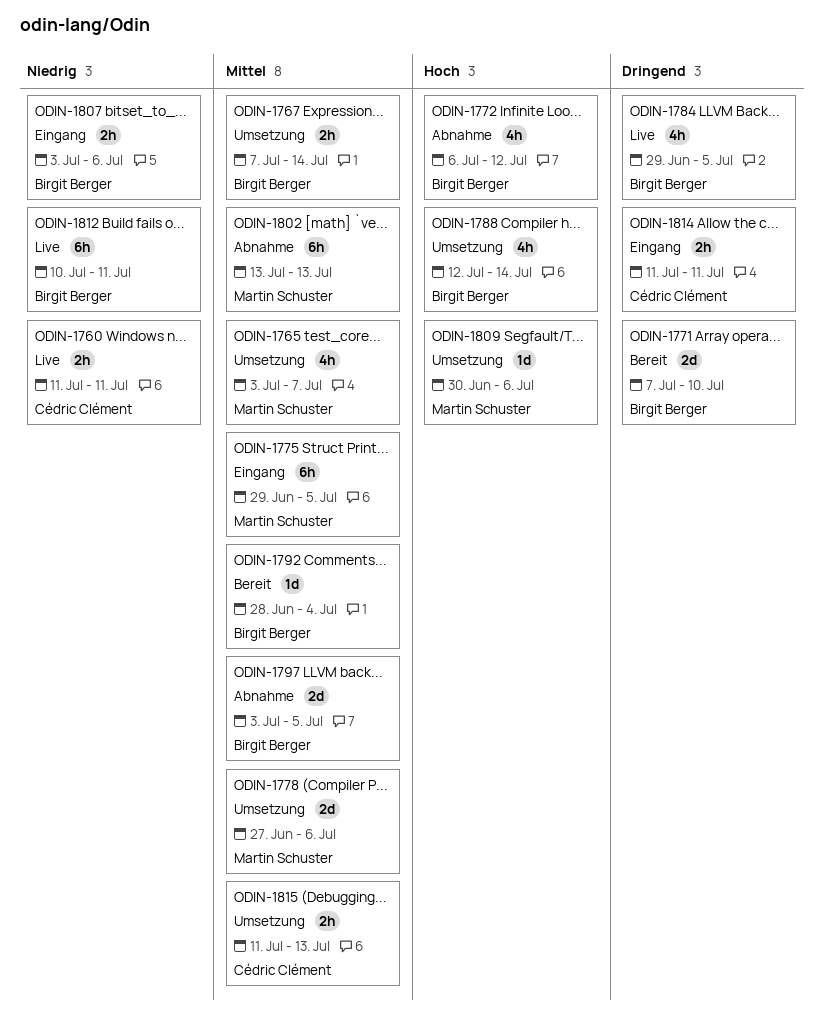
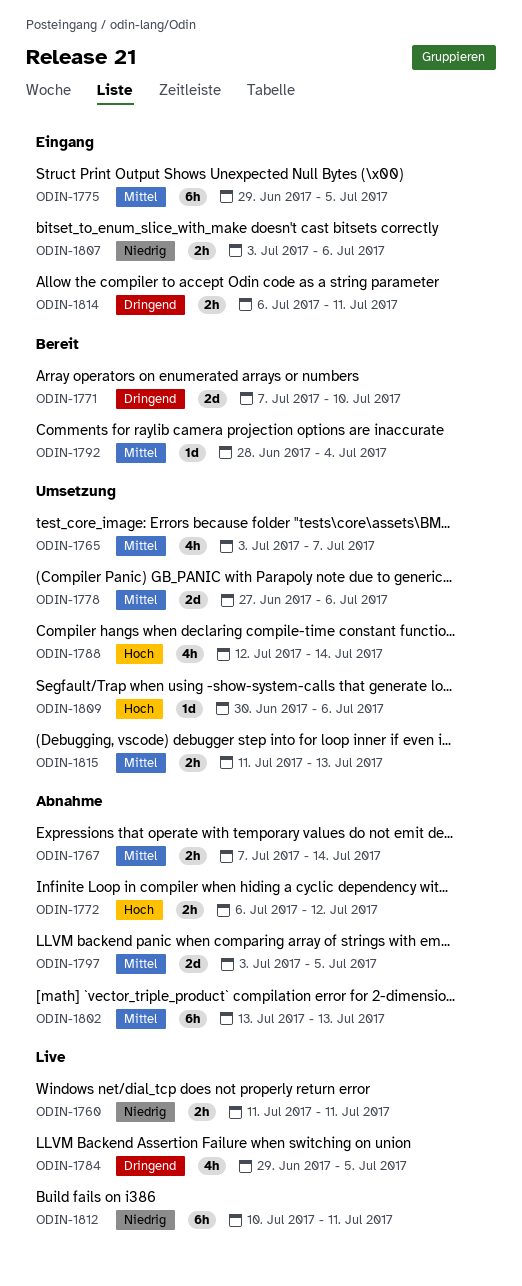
ODIN-1767, status: Umsetzung -> Abnahme
ODIN-1772, estimate: 4h -> 2h
ODIN-1814, start: Jul 11 -> Jul 6

